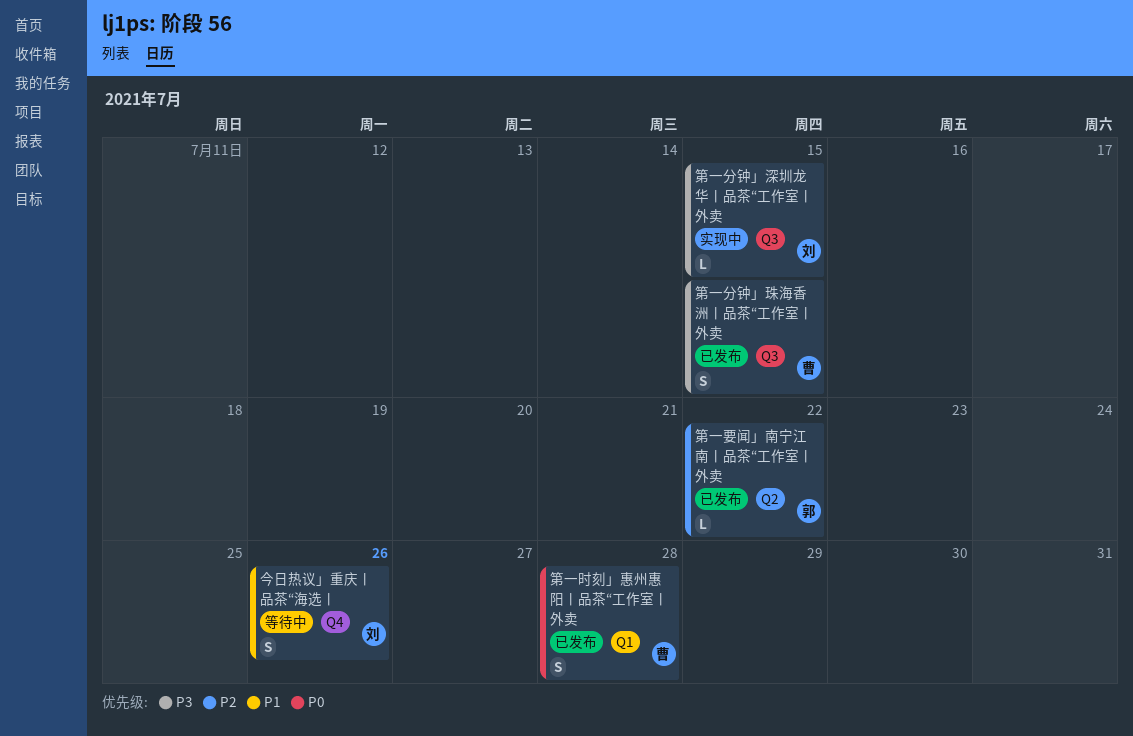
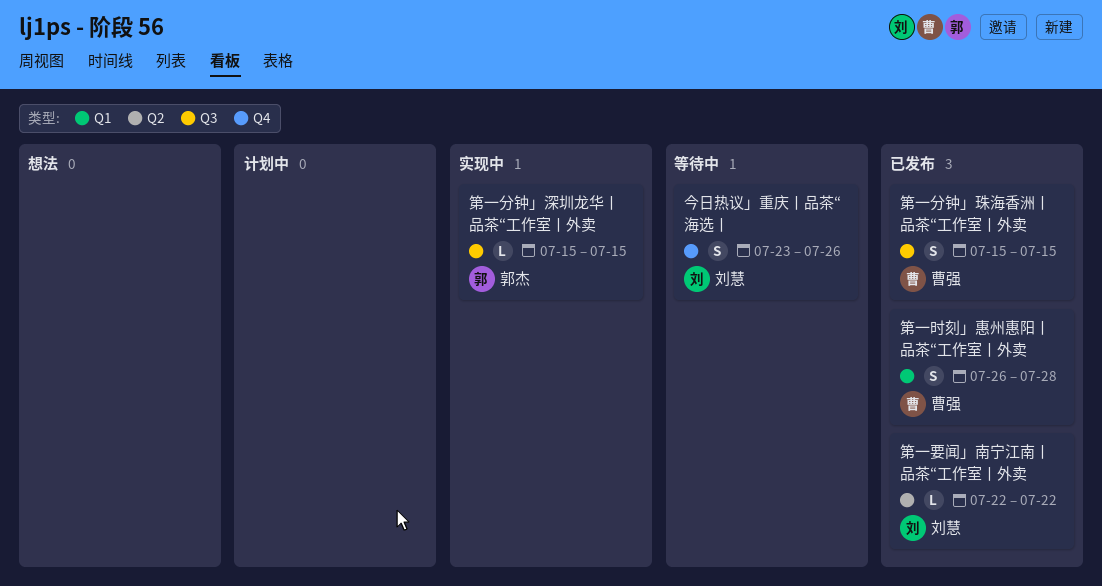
第一分钟」深圳龙华丨品茶“工作室丨外卖, owner: 刘慧 -> 郭杰
第一要闻」南宁江南丨品茶“工作室丨外卖, owner: 郭杰 -> 刘慧

